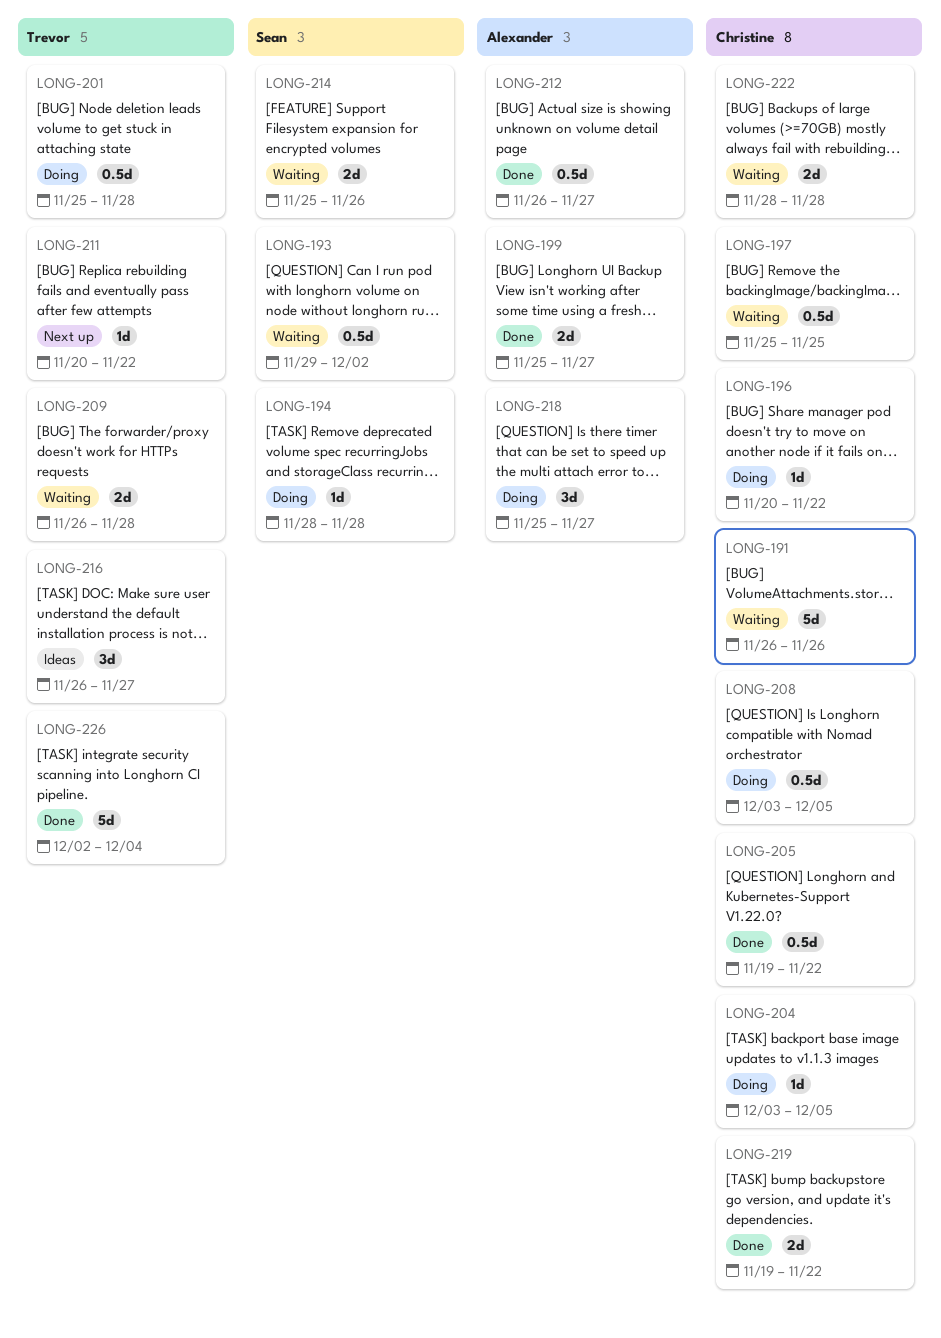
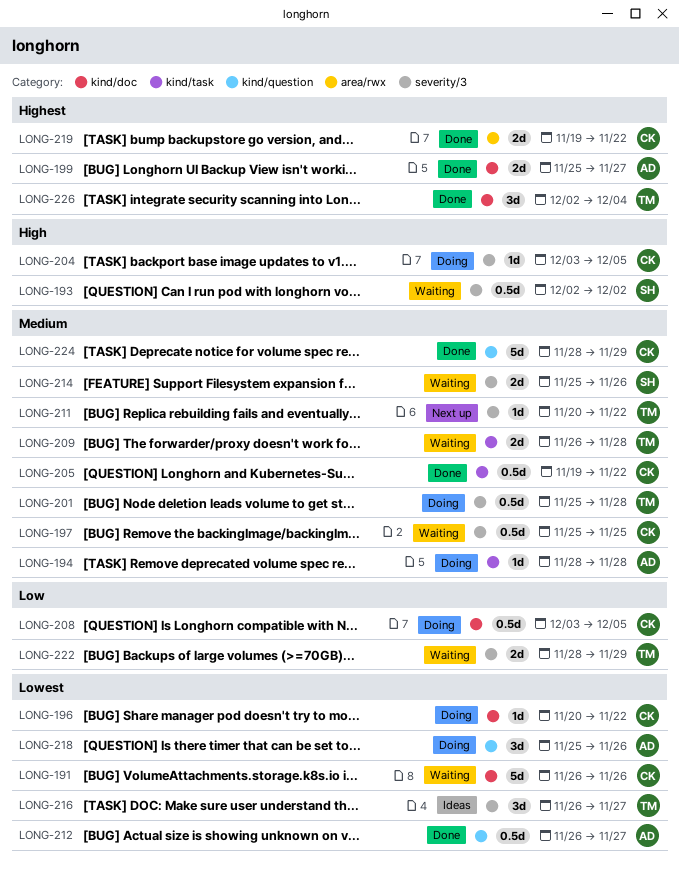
LONG-193, start: Nov 29 -> Dec 2
LONG-194, owner: Sean -> Alexander
LONG-218, due: Nov 27 -> Nov 26
LONG-222, owner: Christine -> Trevor
LONG-222, due: Nov 28 -> Nov 29
LONG-224: none -> present
LONG-226, estimate: 5d -> 3d

